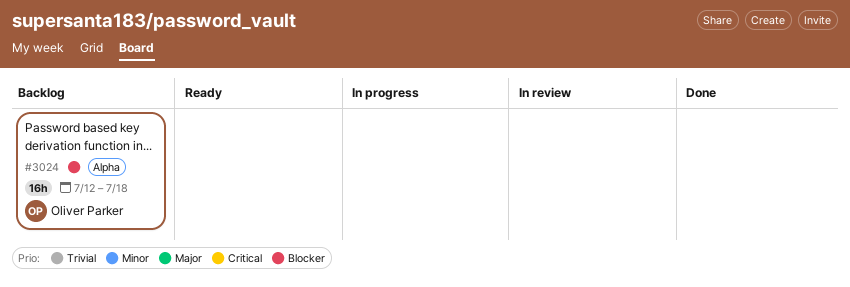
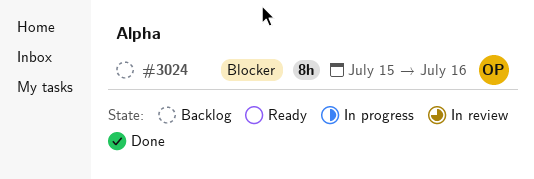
#3024, estimate: 16h -> 8h
#3024, start: Jul 12 -> Jul 15
#3024, due: Jul 18 -> Jul 16

